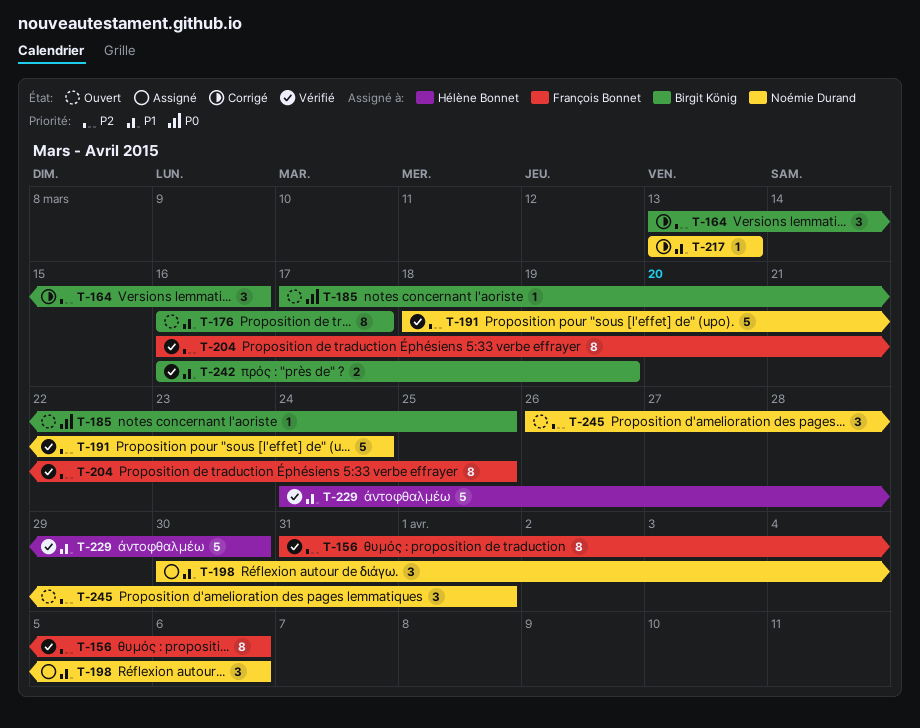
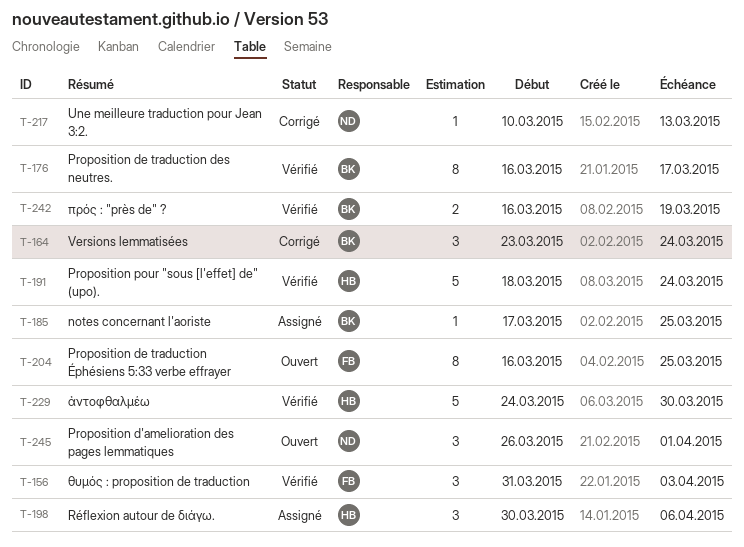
T-156, estimate: 8 -> 3
T-156, due: Apr 6 -> Apr 3
T-164, start: Mar 13 -> Mar 23
T-164, due: Mar 16 -> Mar 24
T-176, status: Ouvert -> Vérifié
T-185, status: Ouvert -> Assigné
T-191, owner: Noémie Durand -> Hélène Bonnet
T-198, owner: Noémie Durand -> Hélène Bonnet
T-204, status: Vérifié -> Ouvert
T-217, start: Mar 13 -> Mar 10

